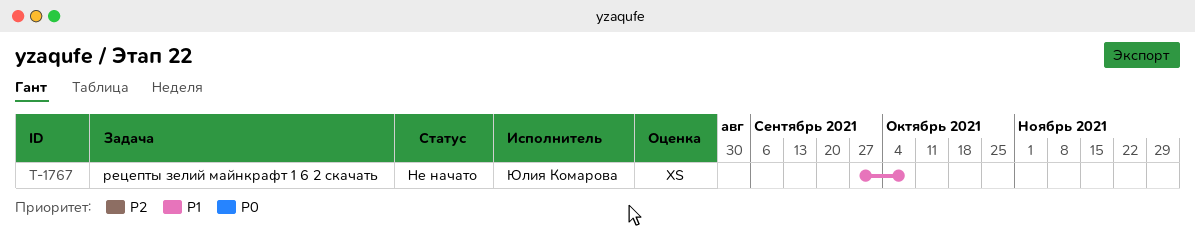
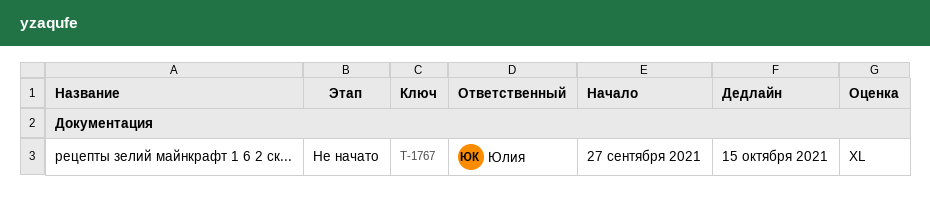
T-1767, estimate: XS -> XL
T-1767, due: Oct 8 -> Oct 15

